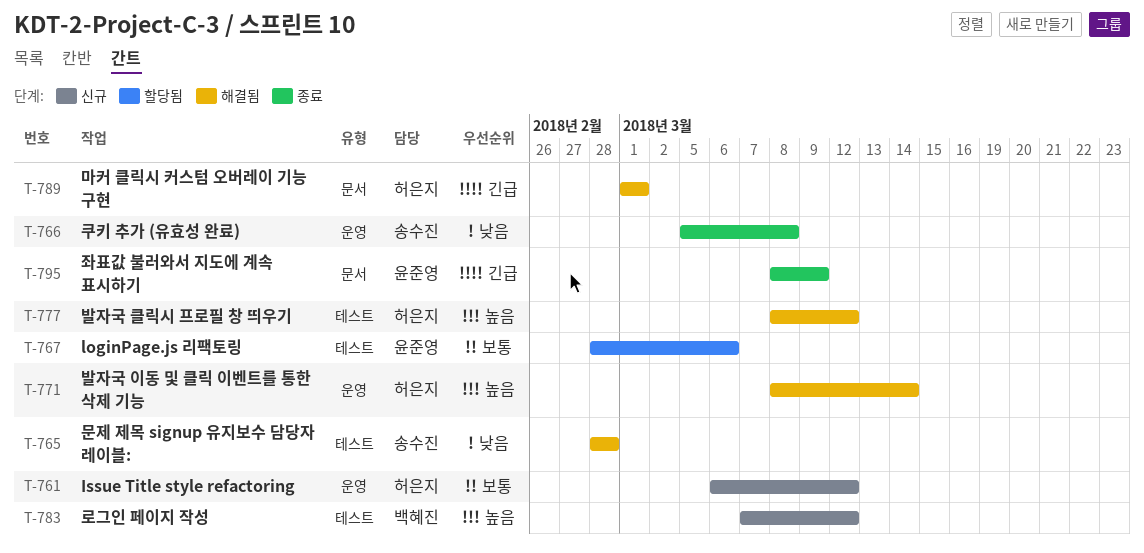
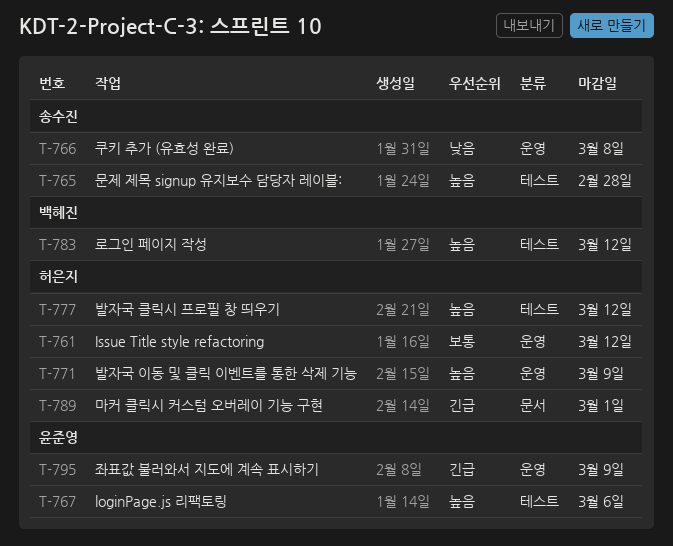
T-765, priority: 낮음 -> 높음
T-767, priority: 보통 -> 높음
T-771, due: Mar 14 -> Mar 9
T-795, label: 문서 -> 운영

